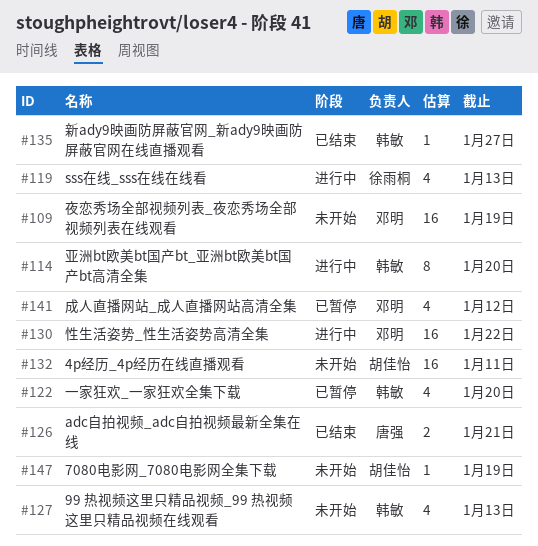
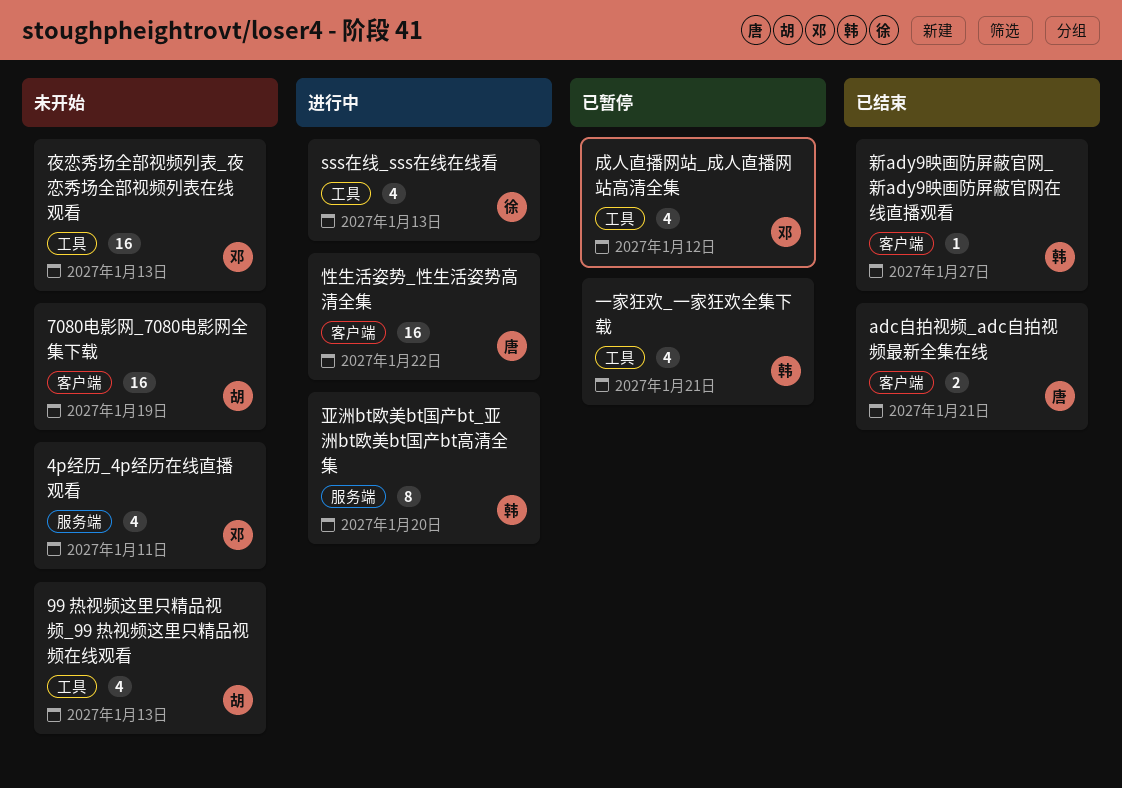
4p经历_4p经历在线直播观看, owner: 胡佳怡 -> 邓明
4p经历_4p经历在线直播观看, estimate: 16 -> 4
7080电影网_7080电影网全集下载, estimate: 1 -> 16
99 热视频这里只精品视频_99 热视频这里只精品视频在线观看, owner: 韩敏 -> 胡佳怡
一家狂欢_一家狂欢全集下载, due: Jan 20 -> Jan 21
夜恋秀场全部视频列表_夜恋秀场全部视频列表在线观看, due: Jan 19 -> Jan 13
性生活姿势_性生活姿势高清全集, owner: 邓明 -> 唐强

